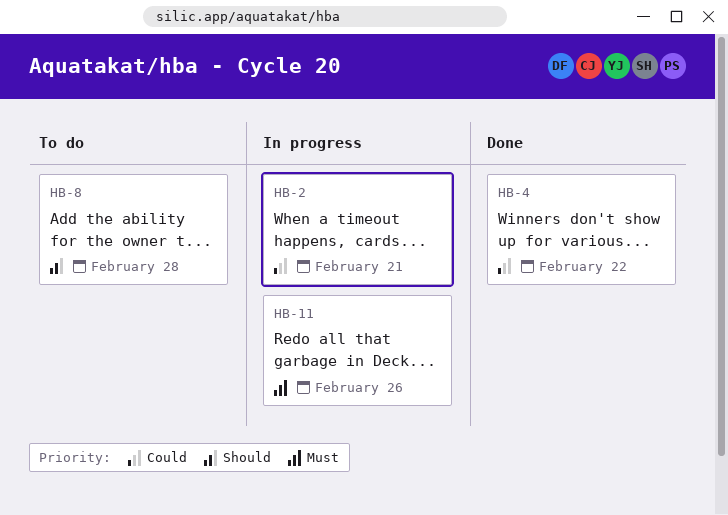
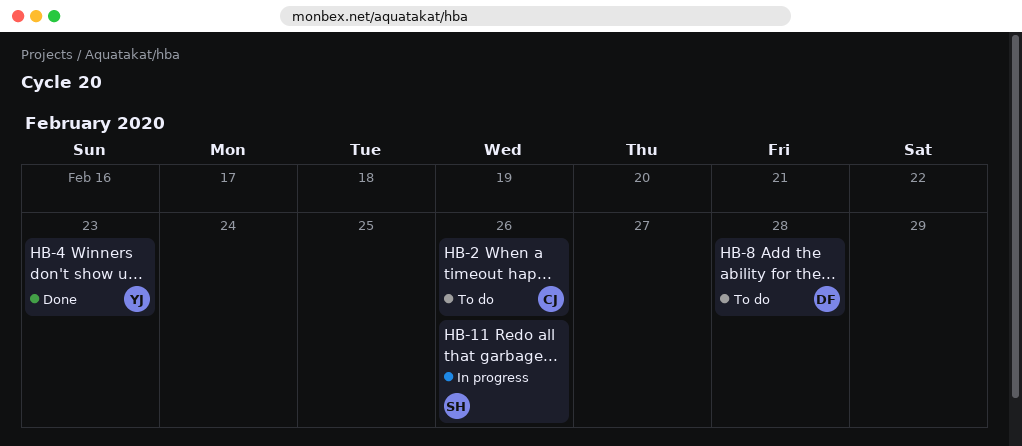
HB-2, status: In progress -> To do
HB-2, due: Feb 21 -> Feb 26
HB-4, due: Feb 22 -> Feb 23

